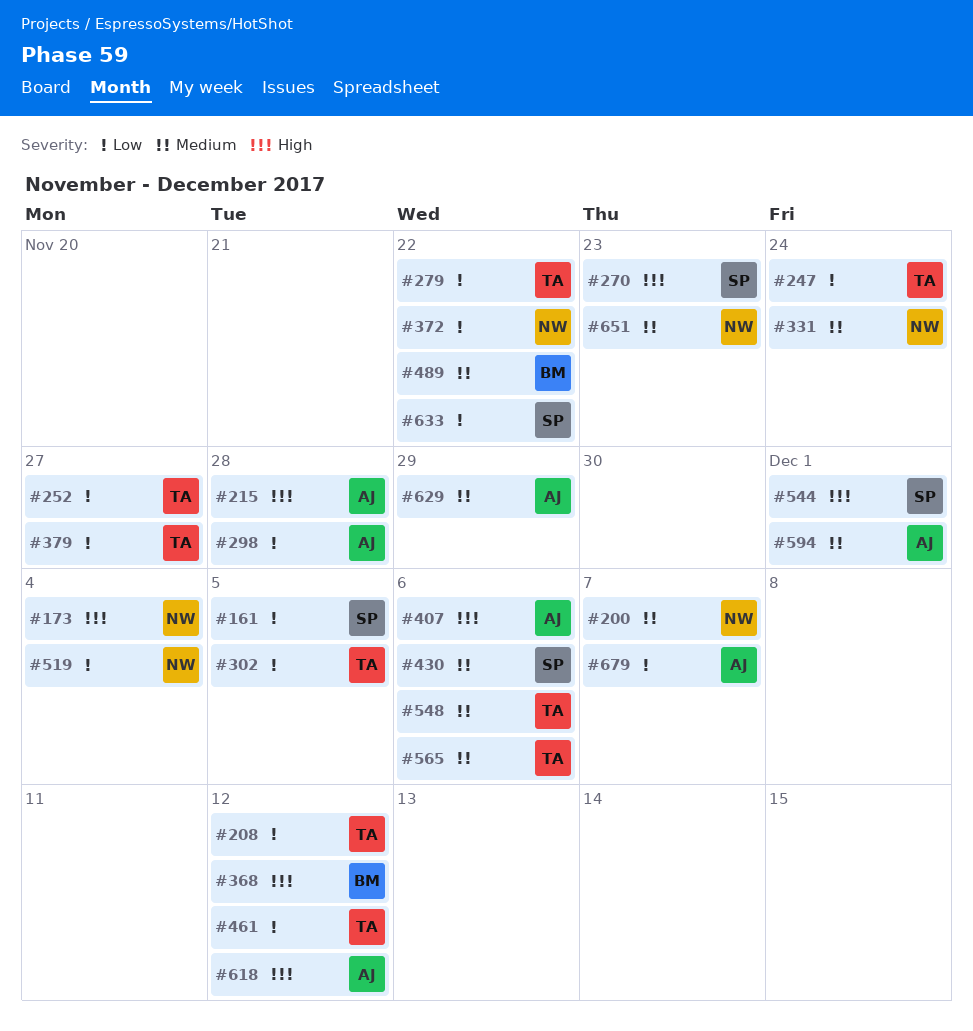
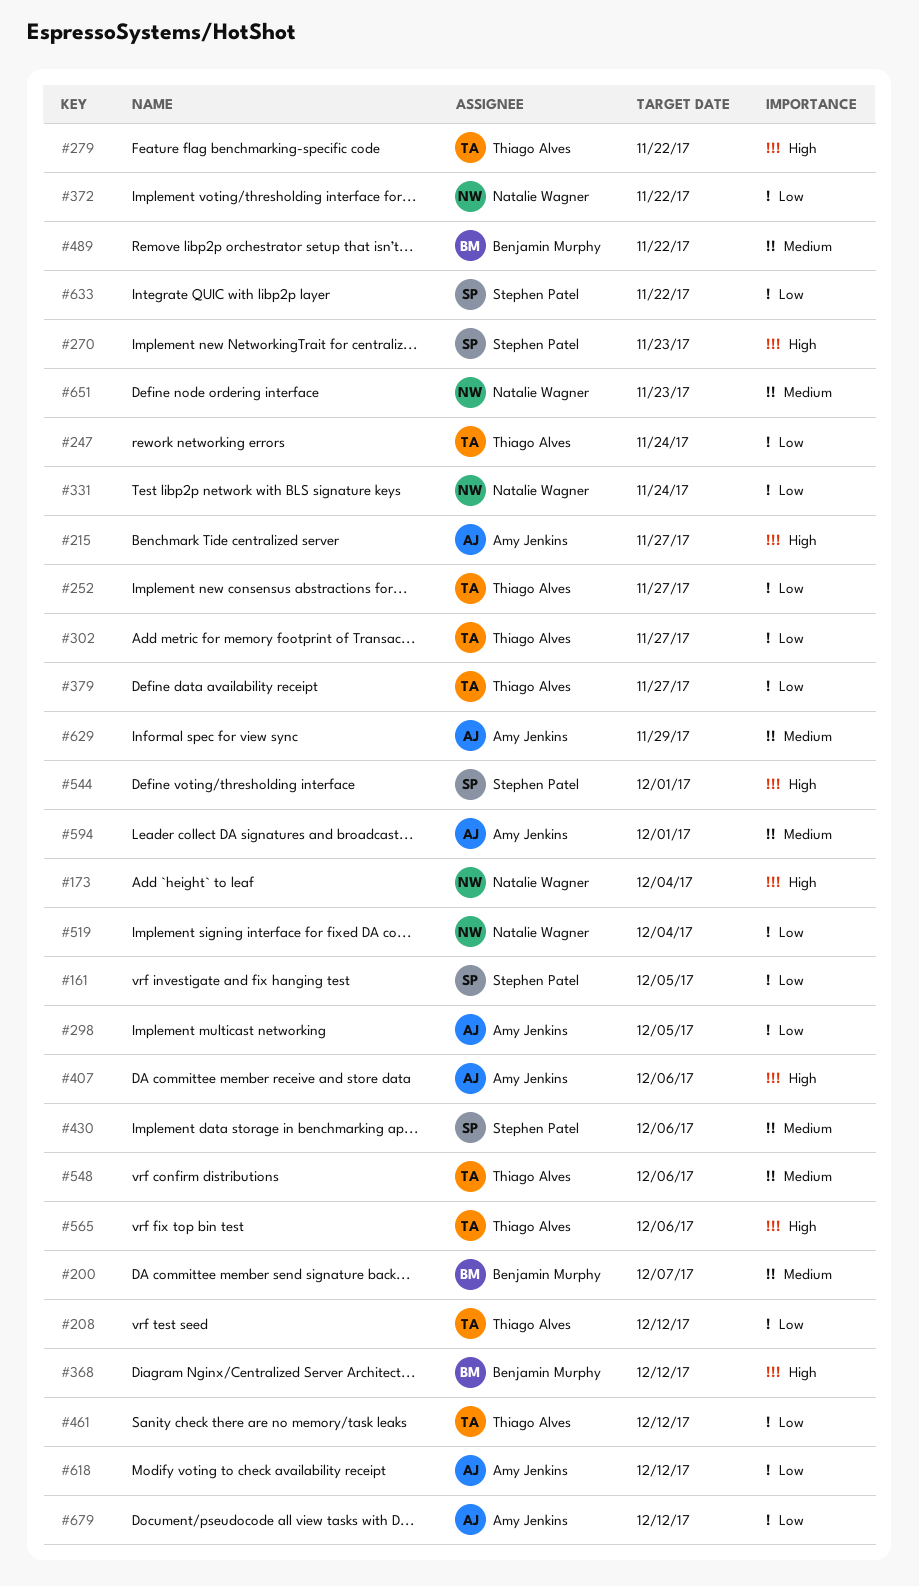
#200, owner: Natalie Wagner -> Benjamin Murphy
#215, due: Nov 28 -> Nov 27
#279, priority: Low -> High
#298, due: Nov 28 -> Dec 5
#302, due: Dec 5 -> Nov 27
#331, priority: Medium -> Low
#565, priority: Medium -> High
#618, priority: High -> Low
#679, due: Dec 7 -> Dec 12

